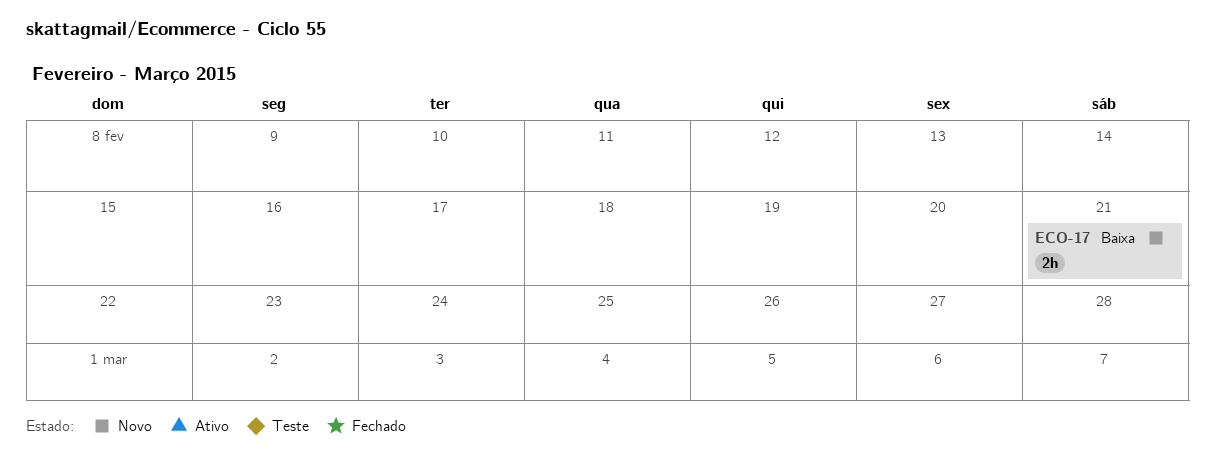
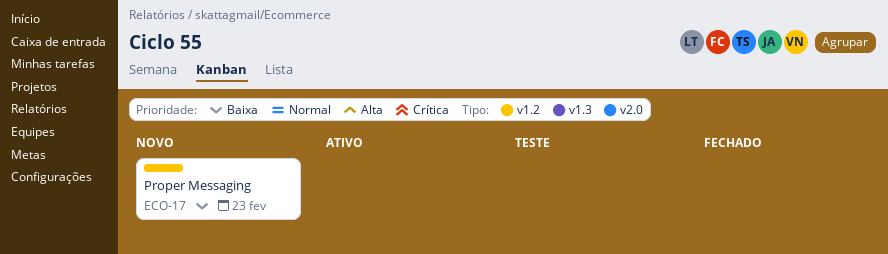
ECO-17, due: Feb 21 -> Feb 23

